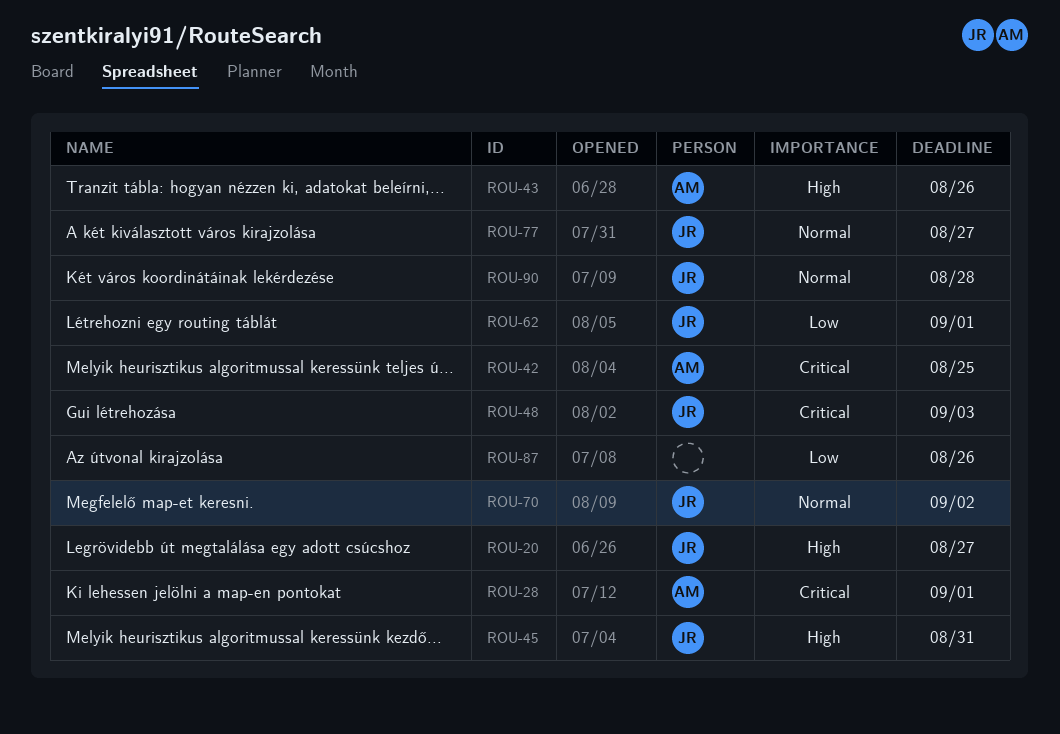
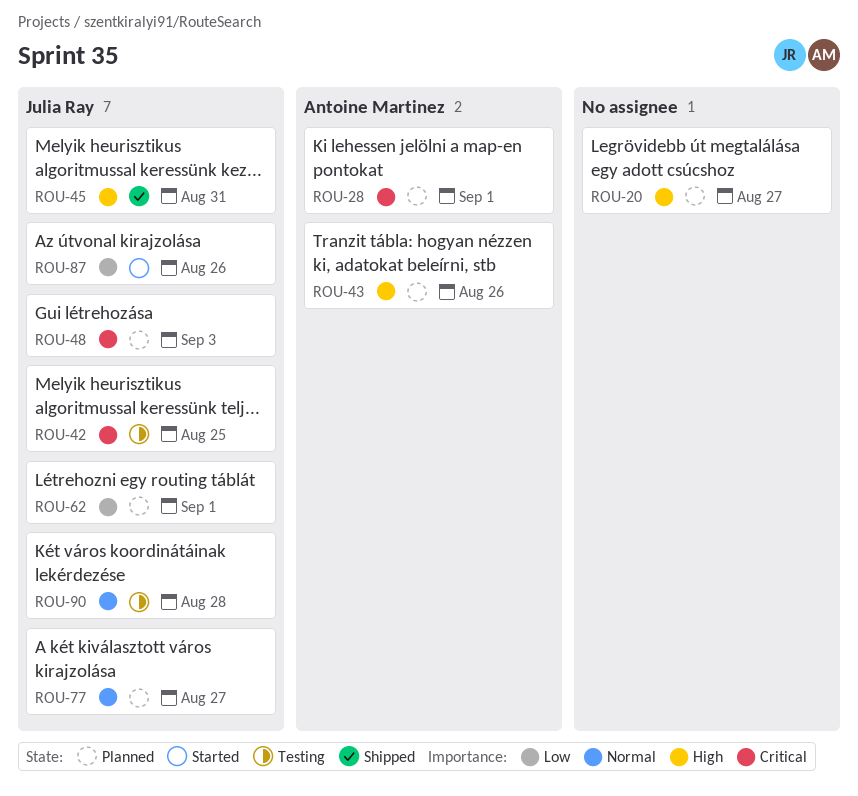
ROU-20, owner: Julia Ray -> none
ROU-42, owner: Antoine Martinez -> Julia Ray
ROU-70: present -> none
ROU-87, owner: none -> Julia Ray

